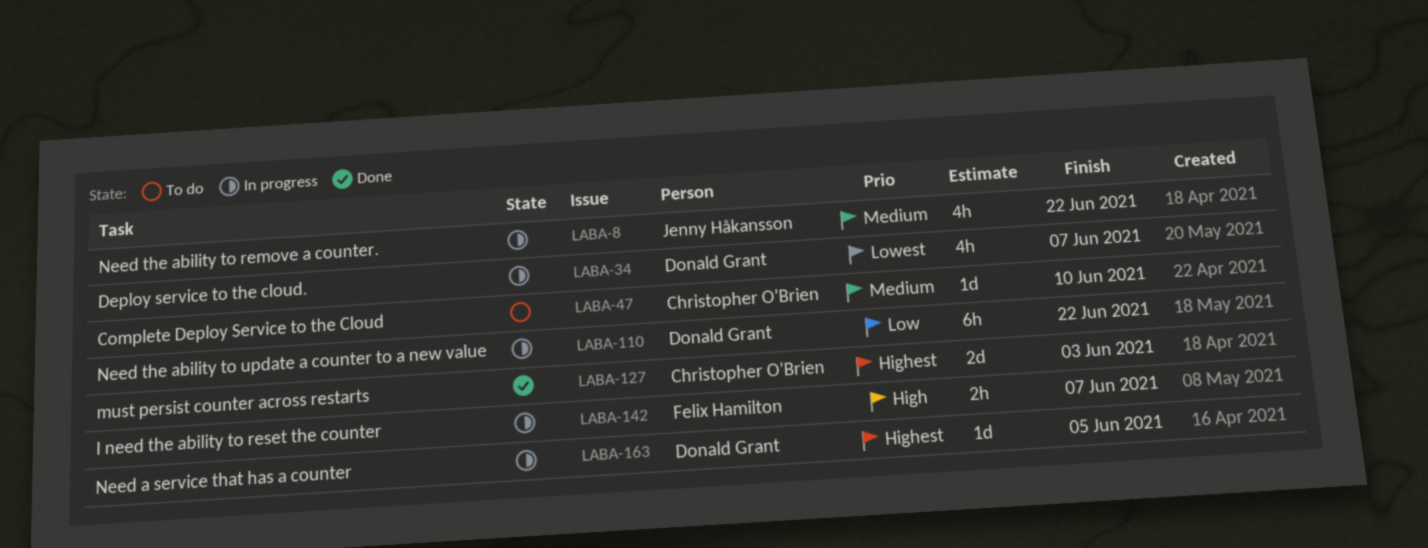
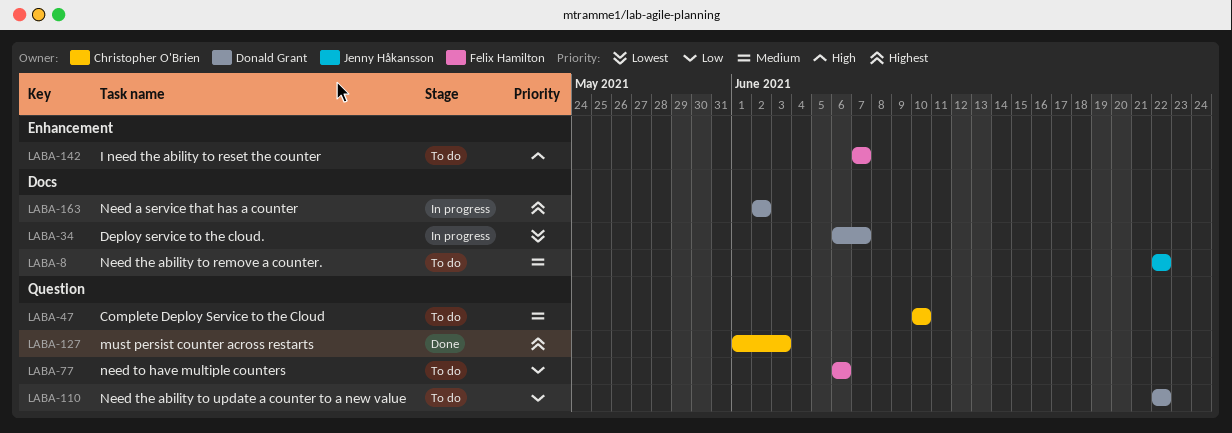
LABA-8, status: In progress -> To do
LABA-77: none -> present
LABA-110, status: In progress -> To do
LABA-142, status: In progress -> To do
LABA-163, due: Jun 5 -> Jun 2

